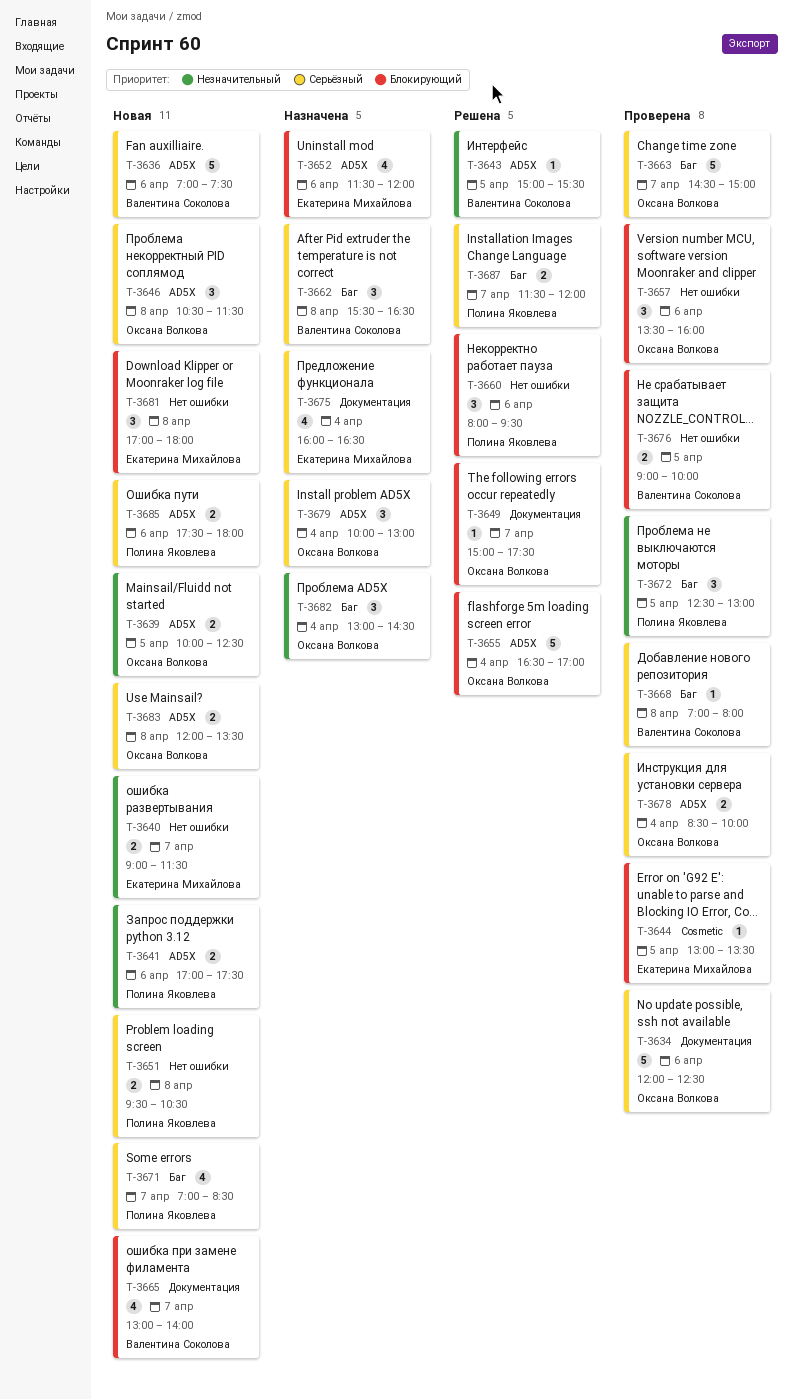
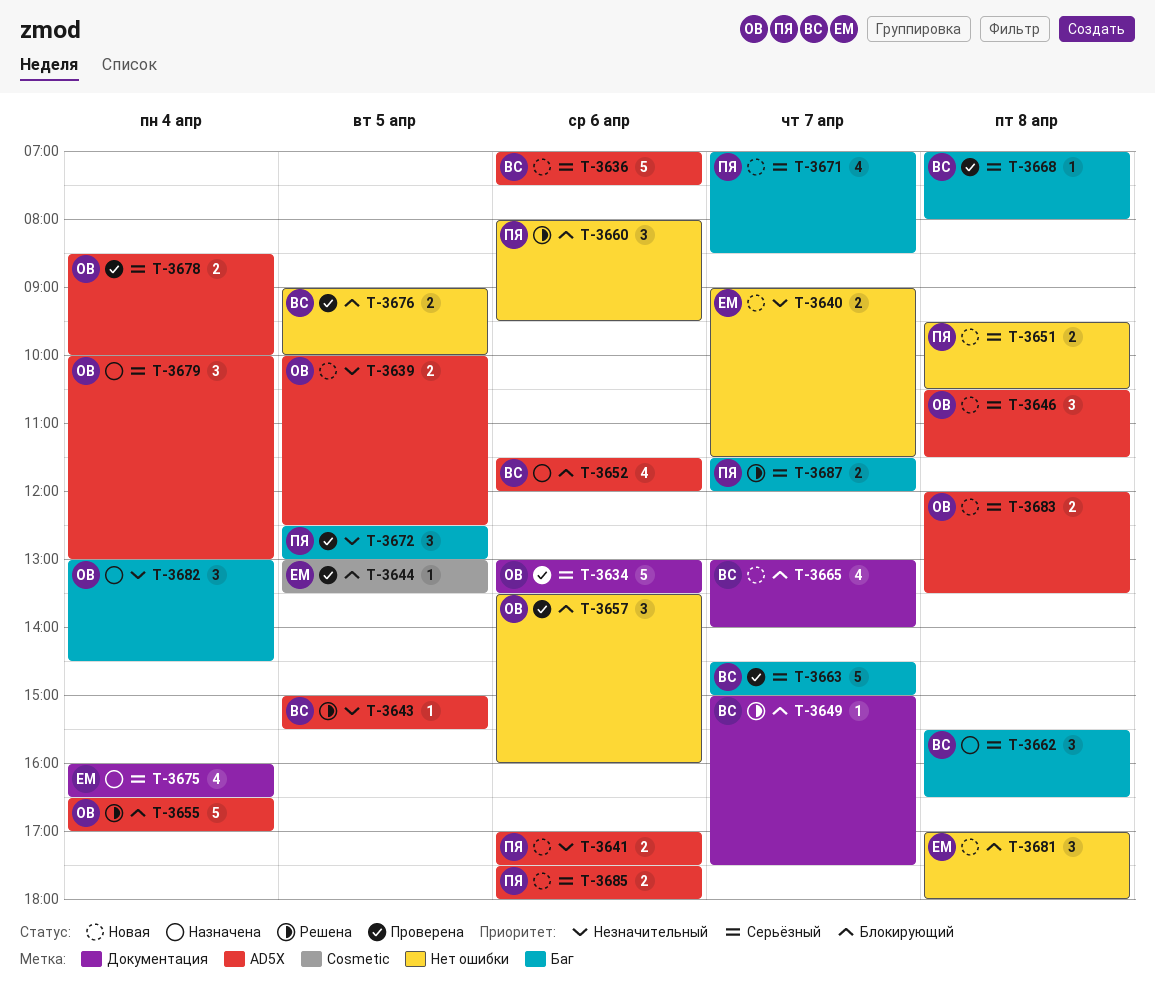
T-3634, begins: 12:00 -> 13:00
T-3634, ends: 12:30 -> 13:30
T-3649, owner: Оксана Волкова -> Валентина Соколова
T-3652, owner: Екатерина Михайлова -> Валентина Соколова
T-3663, owner: Оксана Волкова -> Валентина Соколова

